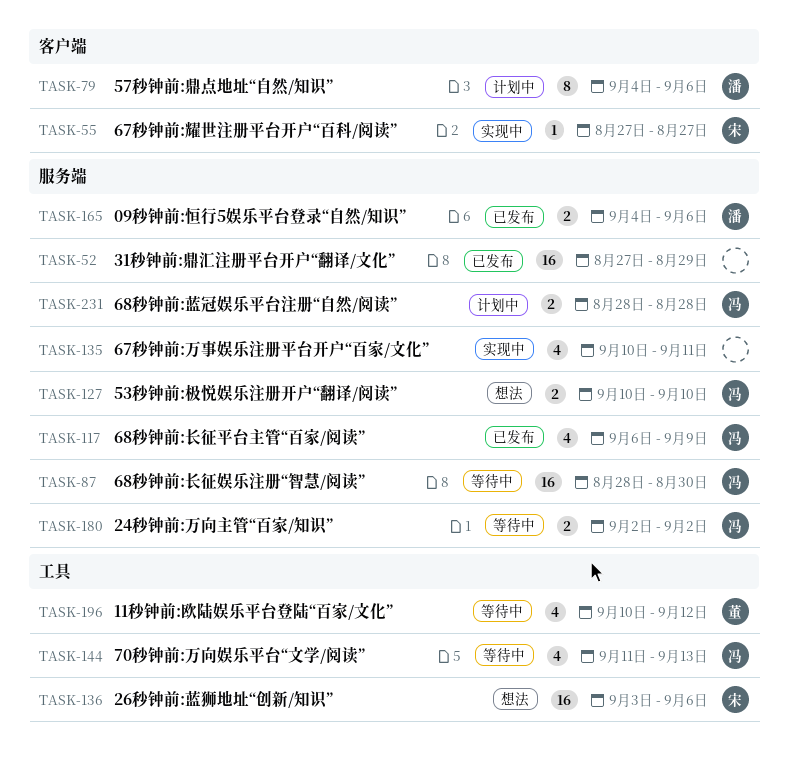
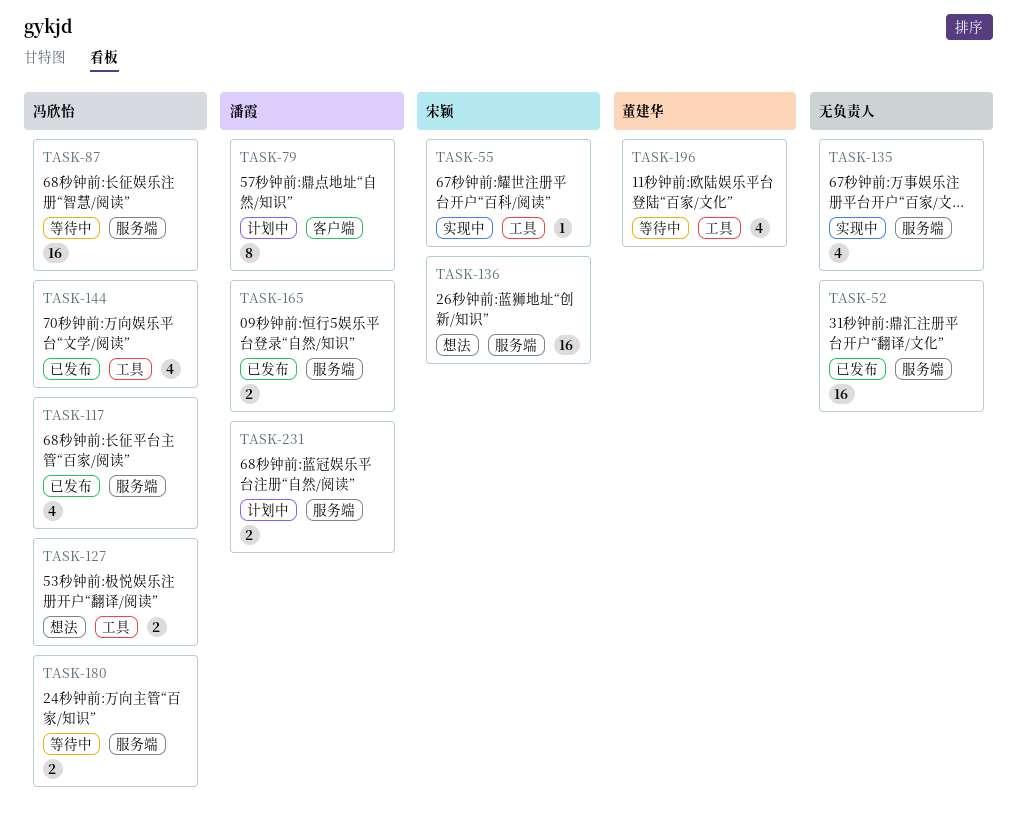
TASK-55, label: 客户端 -> 工具
TASK-127, label: 服务端 -> 工具
TASK-136, label: 工具 -> 服务端
TASK-144, status: 等待中 -> 已发布
TASK-231, owner: 冯欣怡 -> 潘霞

